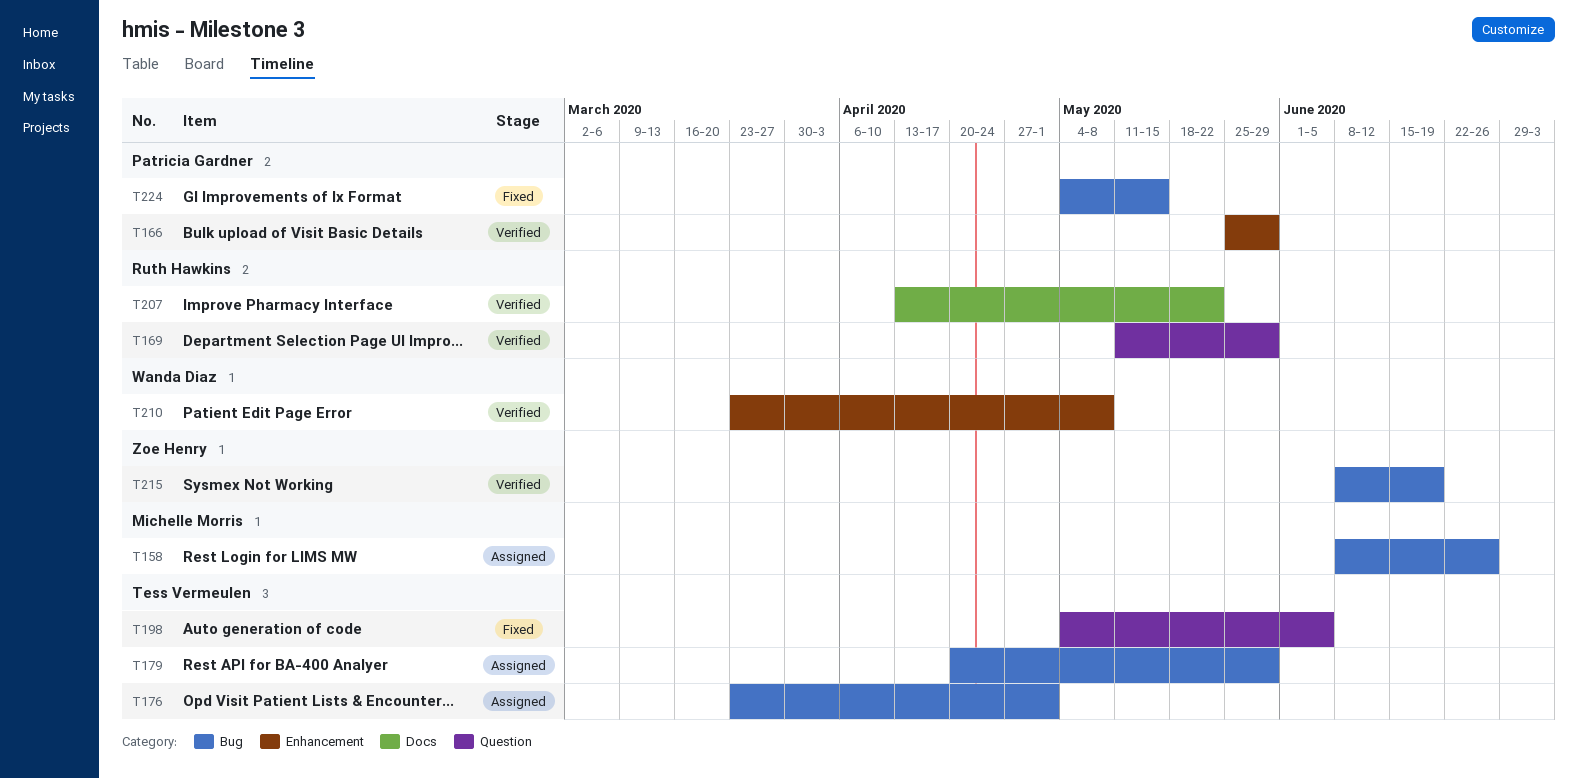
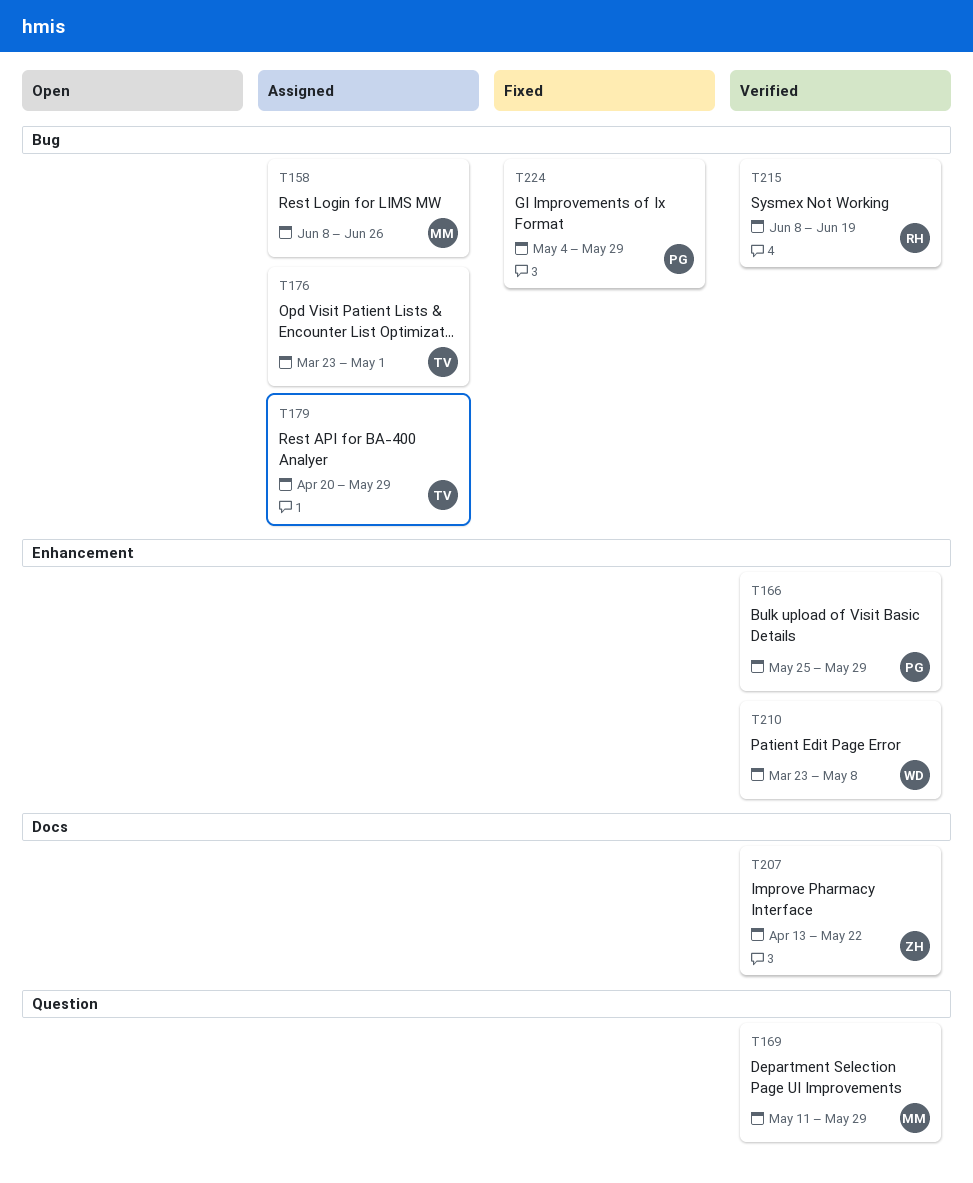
T169, owner: Ruth Hawkins -> Michelle Morris
T198: present -> none
T207, owner: Ruth Hawkins -> Zoe Henry
T215, owner: Zoe Henry -> Ruth Hawkins
T224, due: May 15 -> May 29

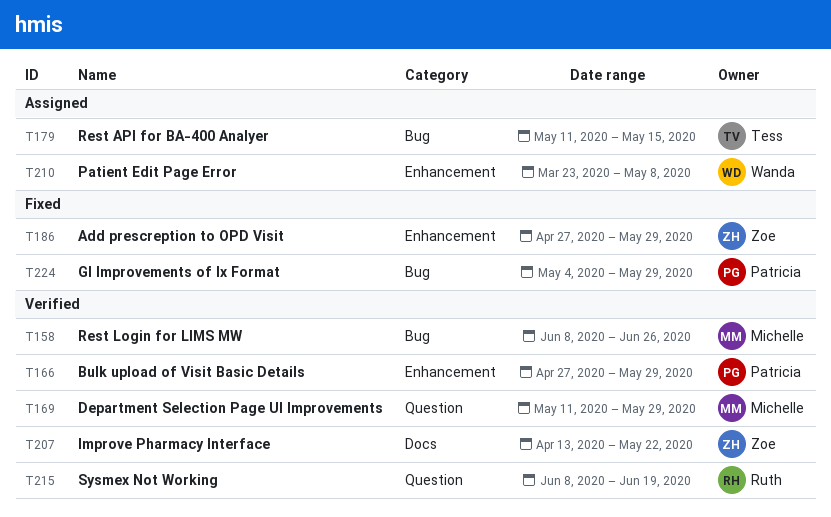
T158, status: Assigned -> Verified
T166, start: May 25 -> Apr 27
T176: present -> none
T179, start: Apr 20 -> May 11
T179, due: May 29 -> May 15
T186: none -> present
T210, status: Verified -> Assigned
T215, label: Bug -> Question

